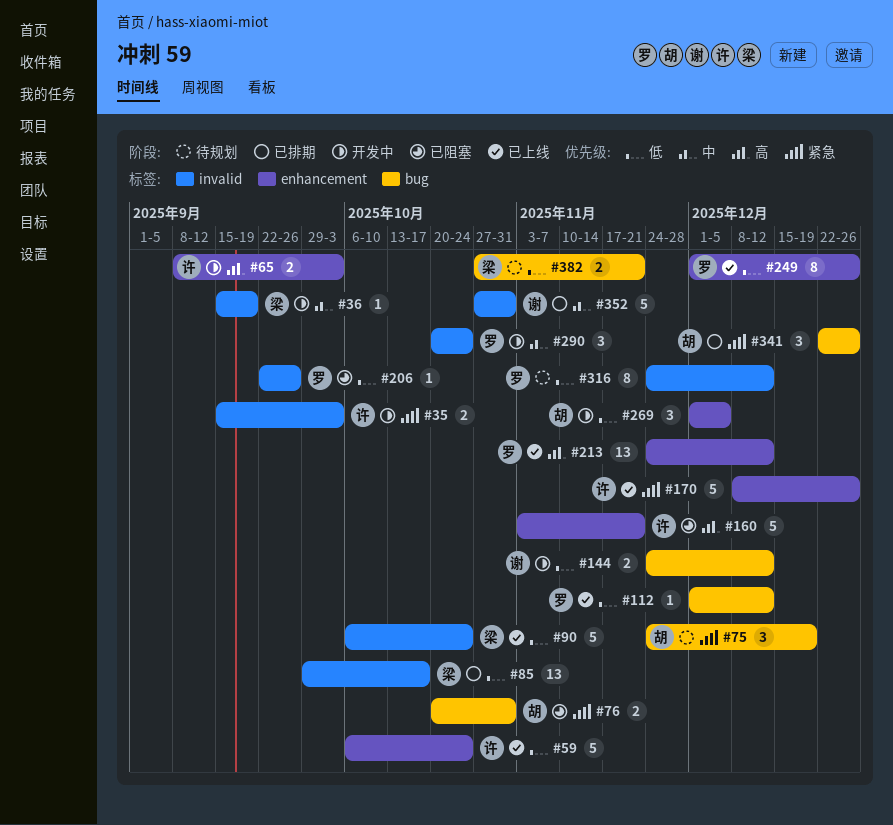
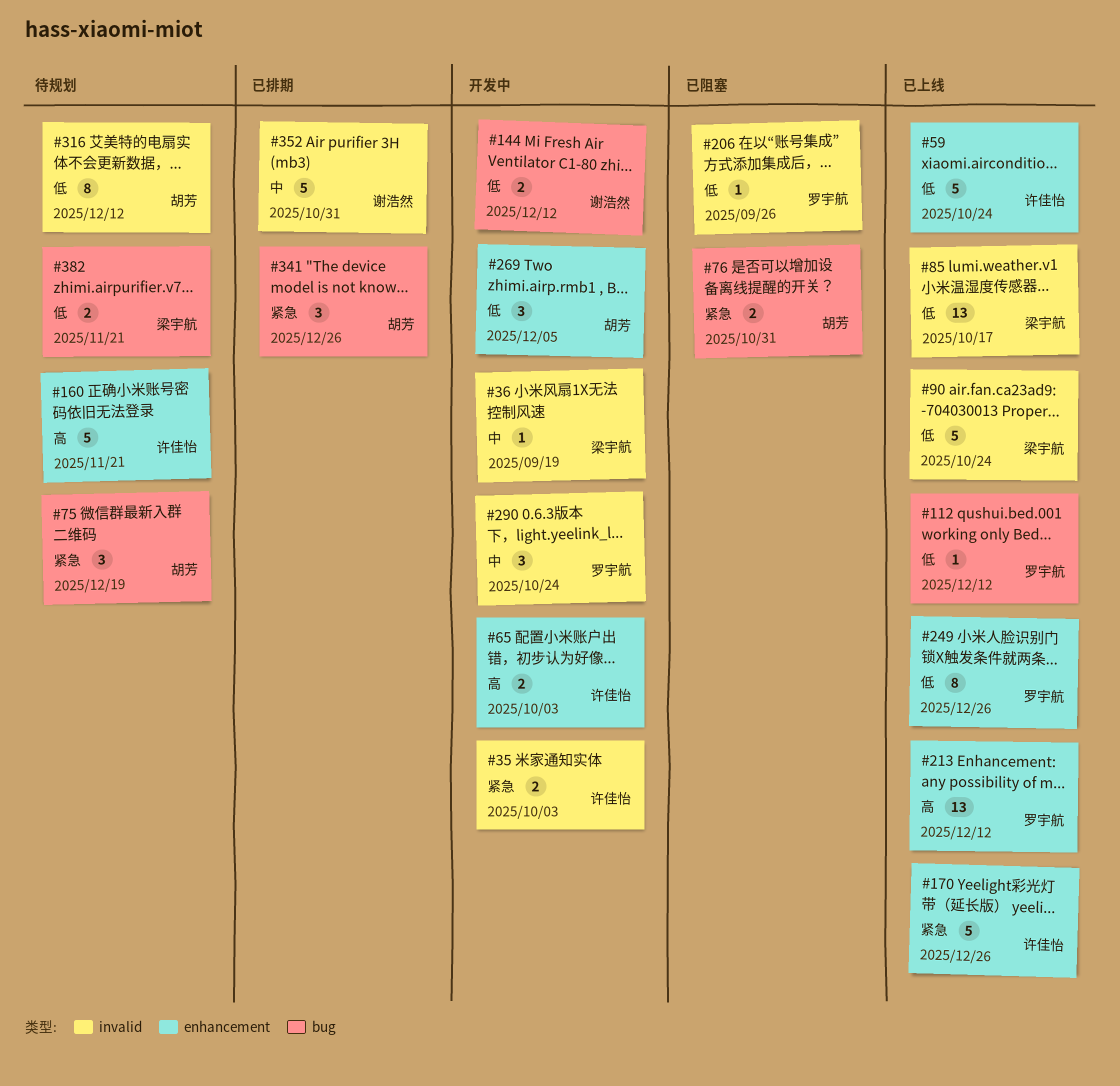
#85, status: 已排期 -> 已上线
#160, status: 已阻塞 -> 待规划
#316, owner: 罗宇航 -> 胡芳

